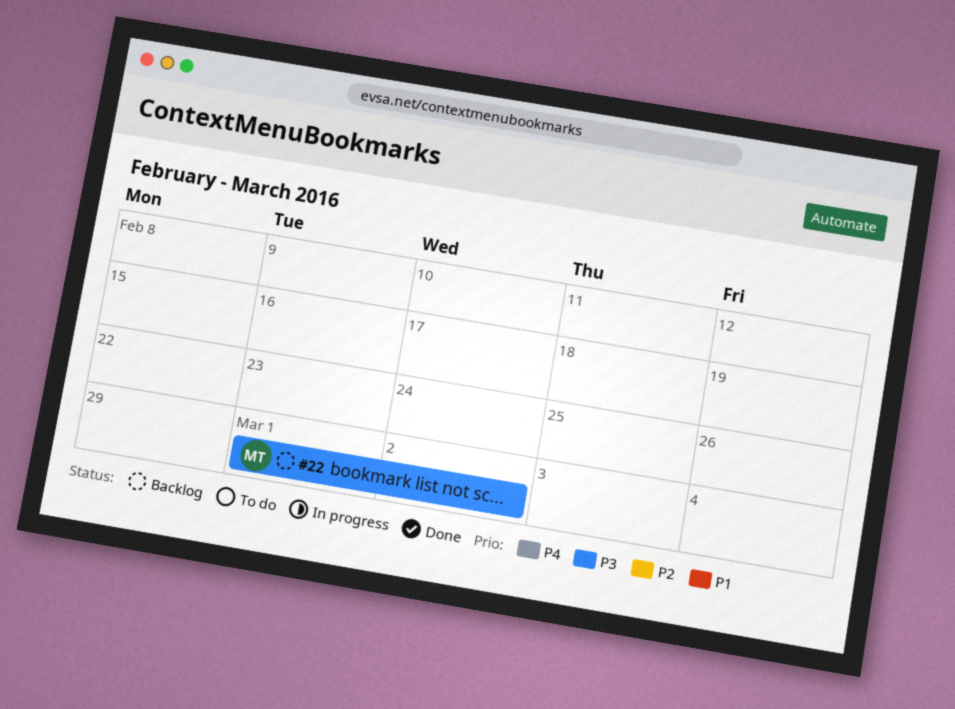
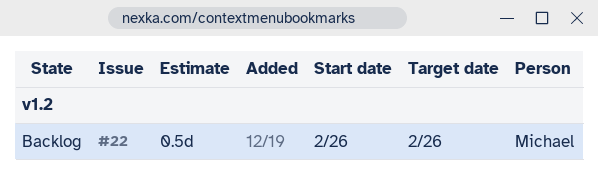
#22, start: Mar 1 -> Feb 26
#22, due: Mar 2 -> Feb 26

